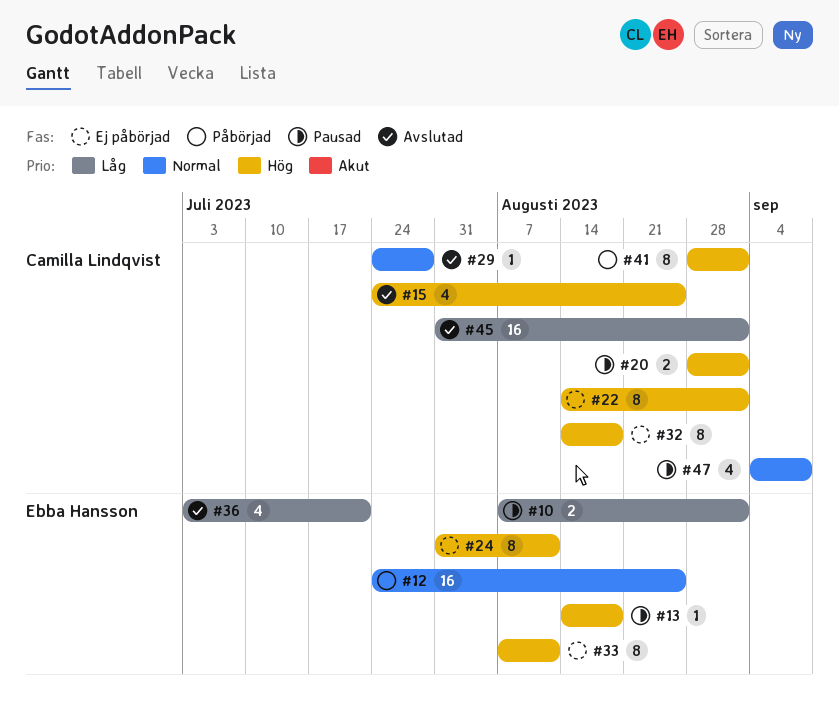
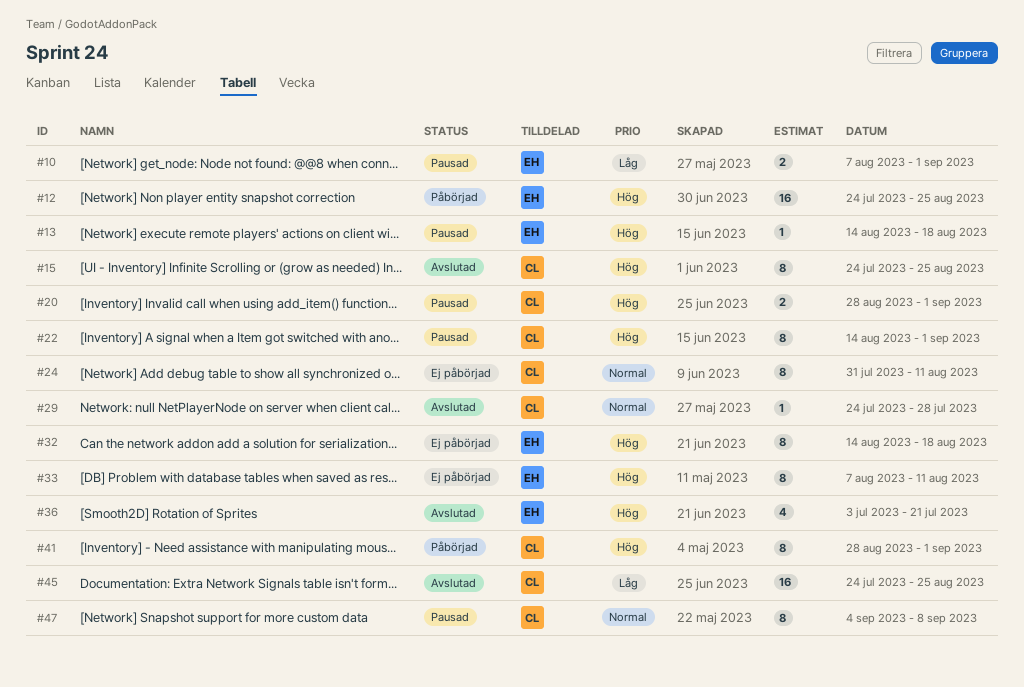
#12, priority: Normal -> Hög
#15, estimate: 4 -> 8
#22, status: Ej påbörjad -> Pausad
#24, owner: Ebba Hansson -> Camilla Lindqvist
#24, priority: Hög -> Normal
#32, owner: Camilla Lindqvist -> Ebba Hansson
#36, priority: Låg -> Hög
#45, start: Jul 31 -> Jul 24
#45, due: Sep 1 -> Aug 25
#47, estimate: 4 -> 8

